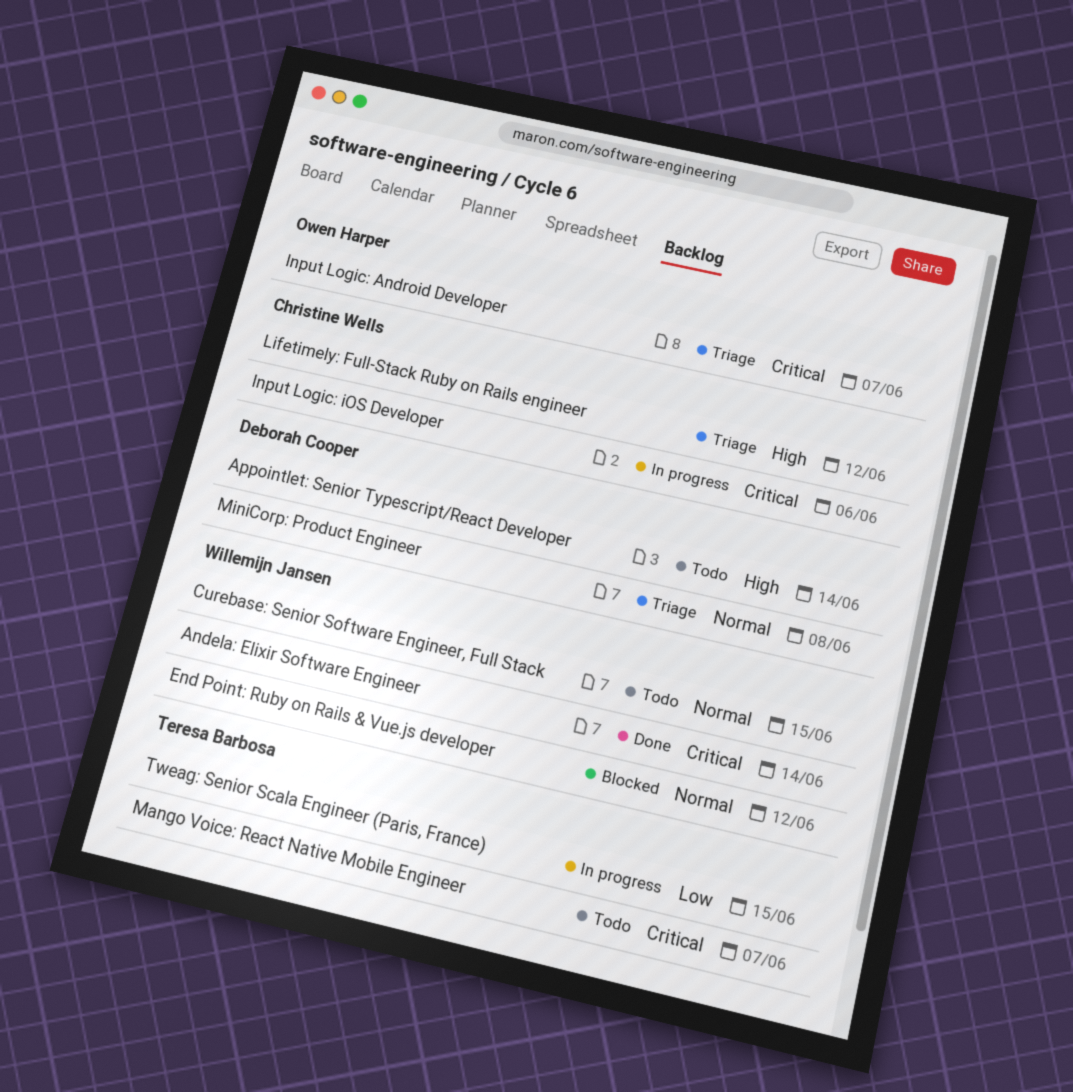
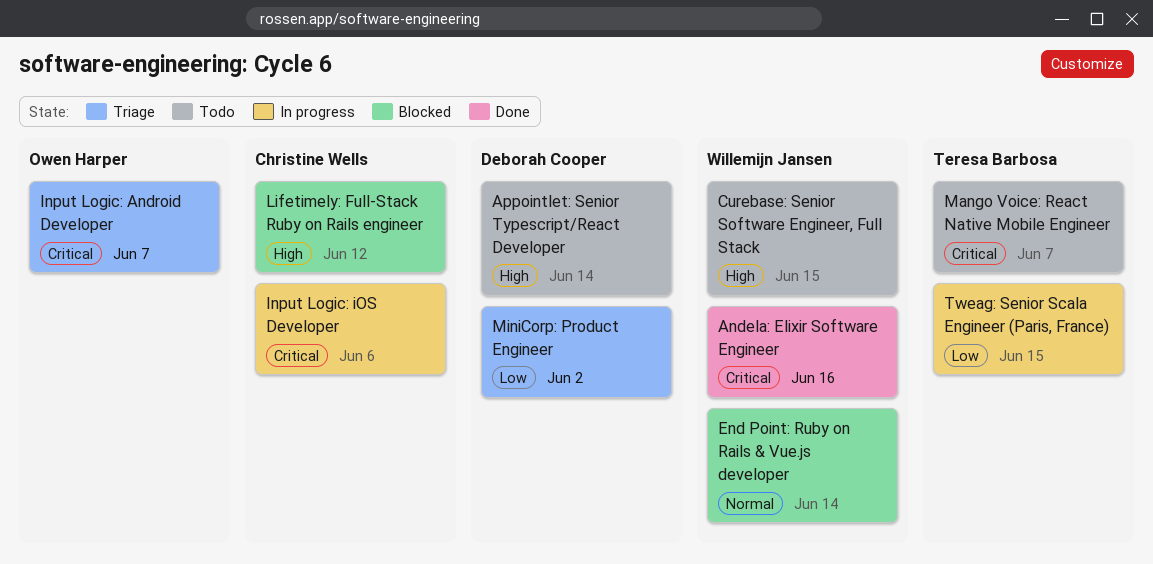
Andela: Elixir Software Engineer, due: Jun 14 -> Jun 16
Curebase: Senior Software Engineer, Full Stack, priority: Normal -> High
End Point: Ruby on Rails & Vue.js developer, due: Jun 12 -> Jun 14
Lifetimely: Full-Stack Ruby on Rails engineer, status: Triage -> Blocked
MiniCorp: Product Engineer, priority: Normal -> Low
MiniCorp: Product Engineer, due: Jun 8 -> Jun 2

